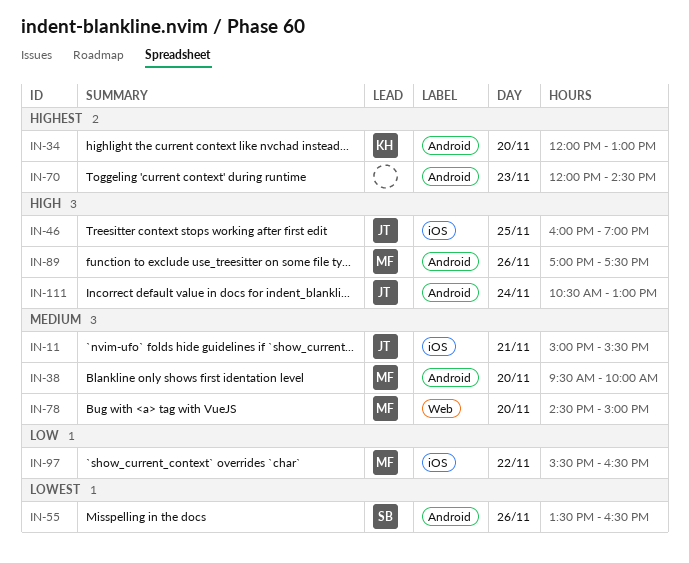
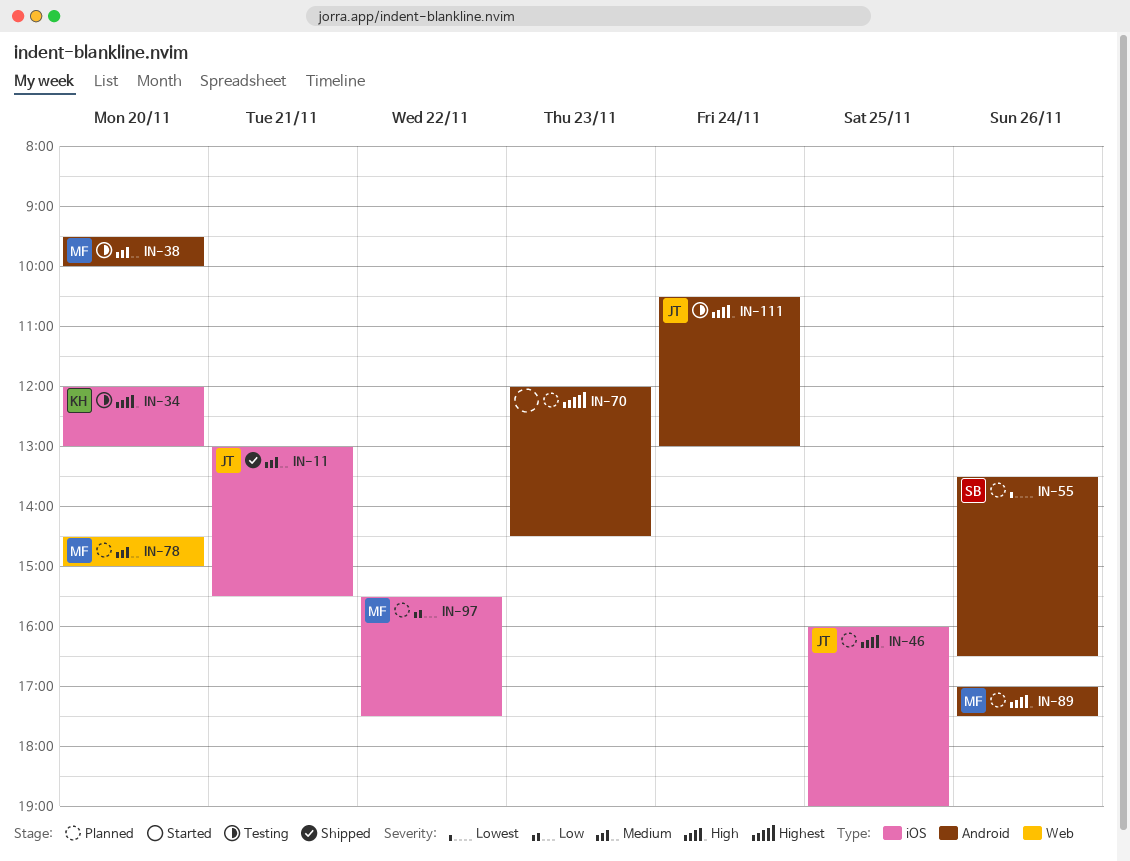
IN-11, begins: 15:00 -> 13:00
IN-34, priority: Highest -> High
IN-34, label: Android -> iOS
IN-97, ends: 16:30 -> 17:30

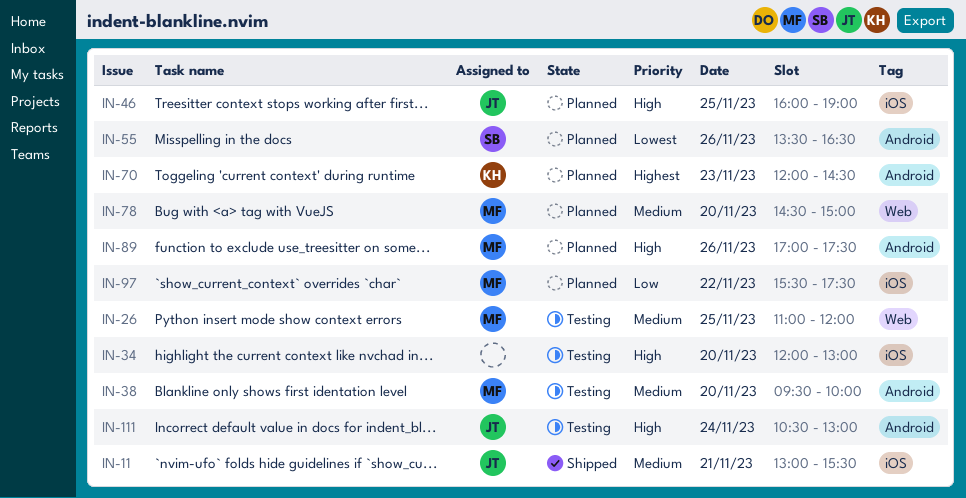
IN-26: none -> present
IN-34, owner: KH -> none
IN-70, owner: none -> KH

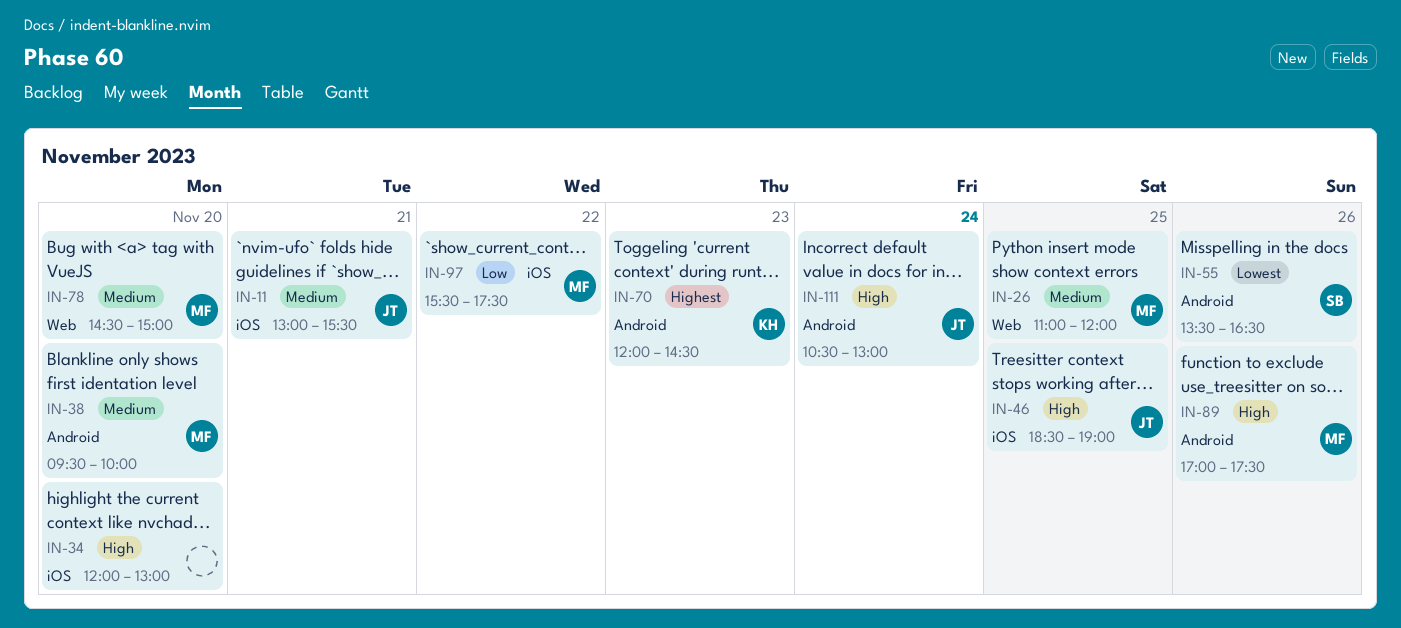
IN-46, begins: 16:00 -> 18:30

